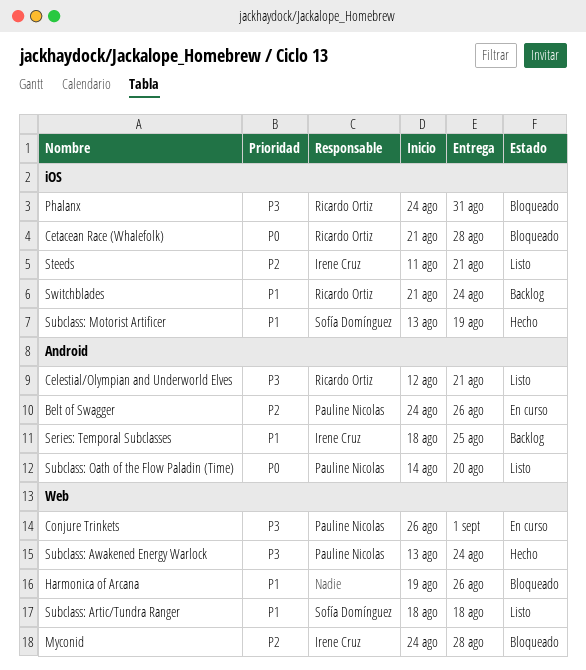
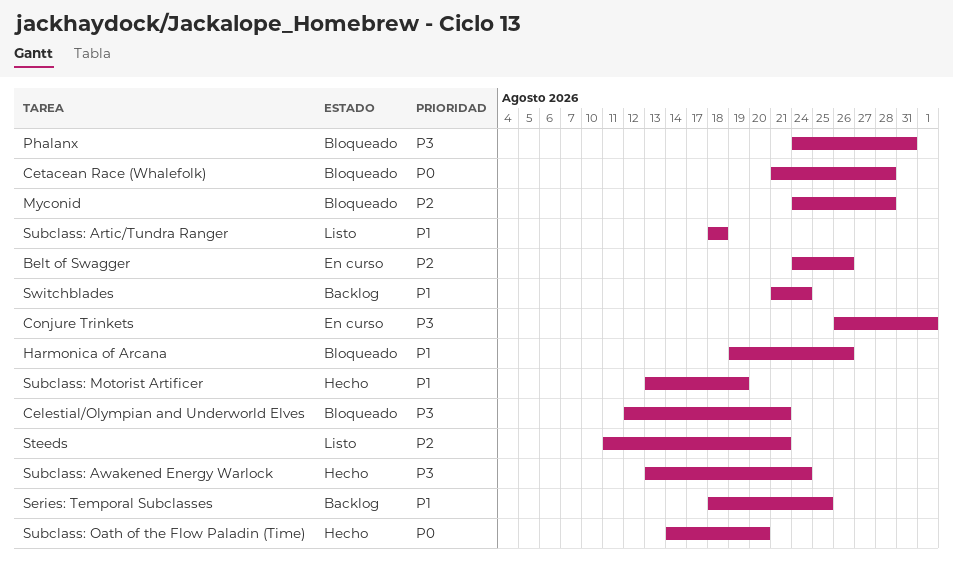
Celestial/Olympian and Underworld Elves, status: Listo -> Bloqueado
Subclass: Oath of the Flow Paladin (Time), status: Listo -> Hecho

